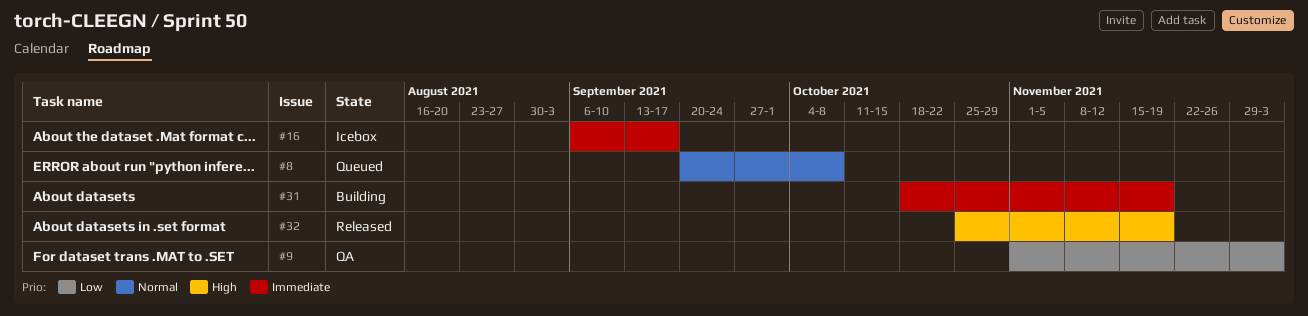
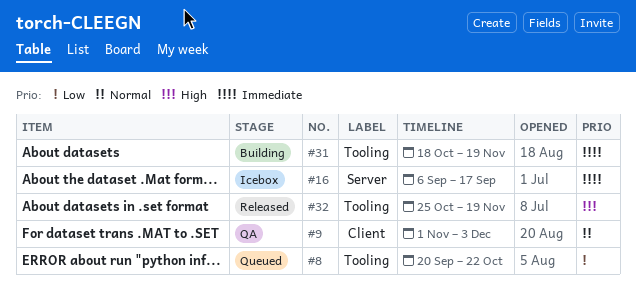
#8, priority: Normal -> Low
#8, due: Oct 8 -> Oct 22
#9, priority: Low -> Normal

